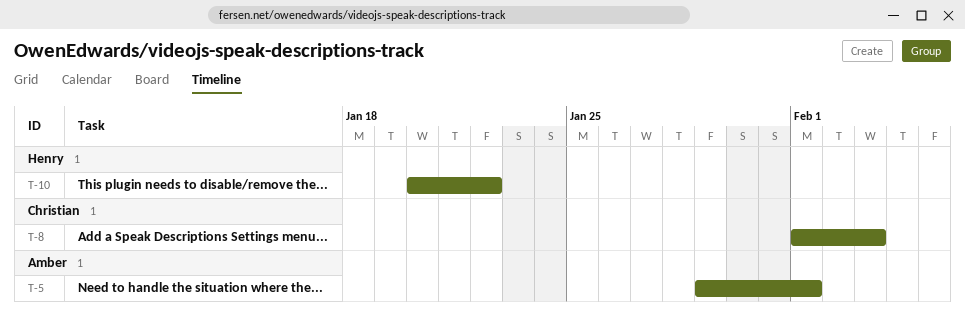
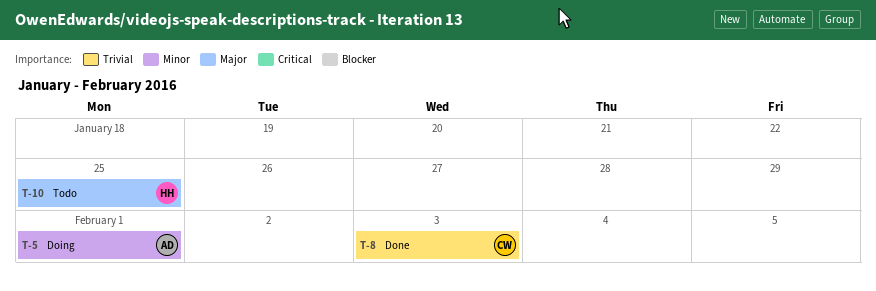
T-10, due: Jan 22 -> Jan 25

